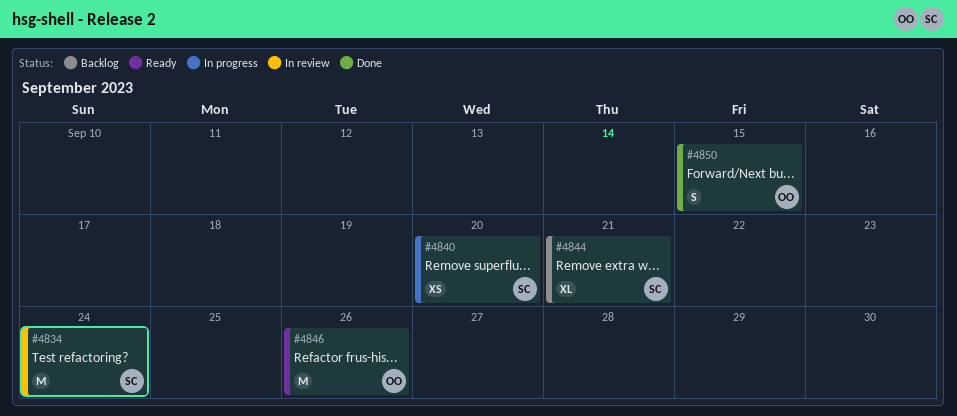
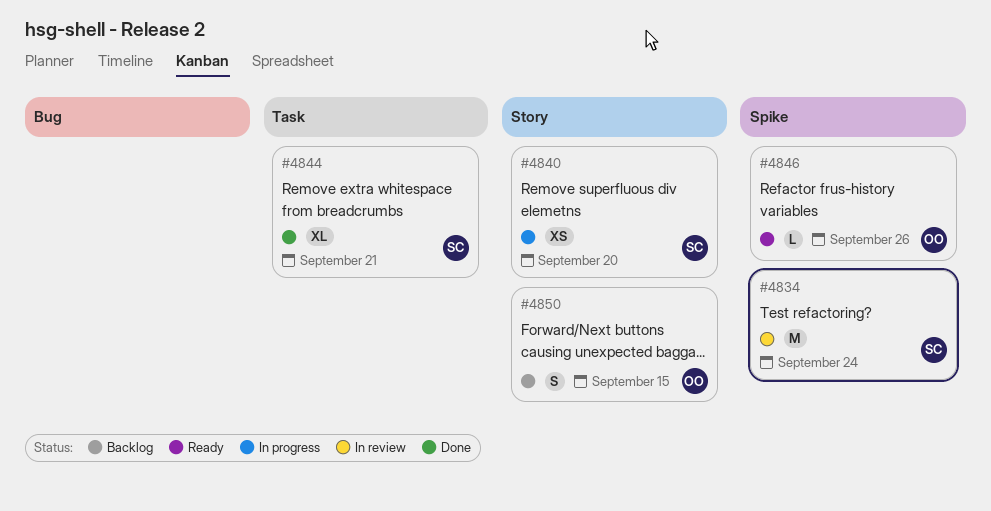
#4844, status: Backlog -> Done
#4846, estimate: M -> L
#4850, status: Done -> Backlog

